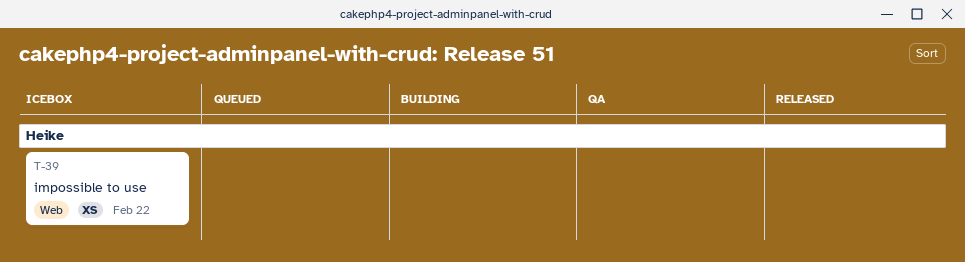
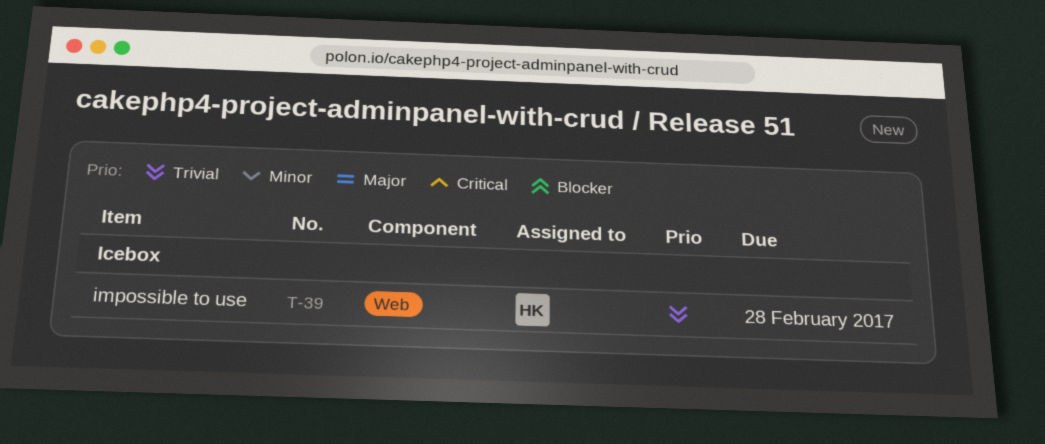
T-39, due: Feb 22 -> Feb 28

